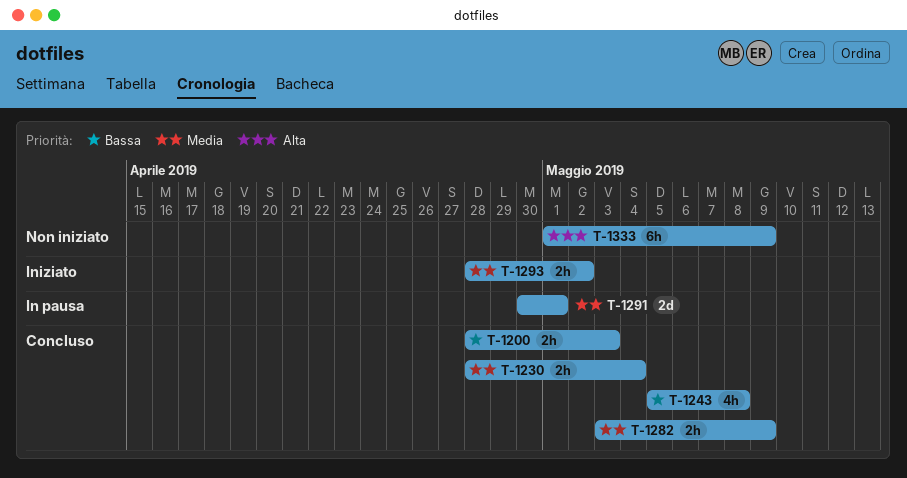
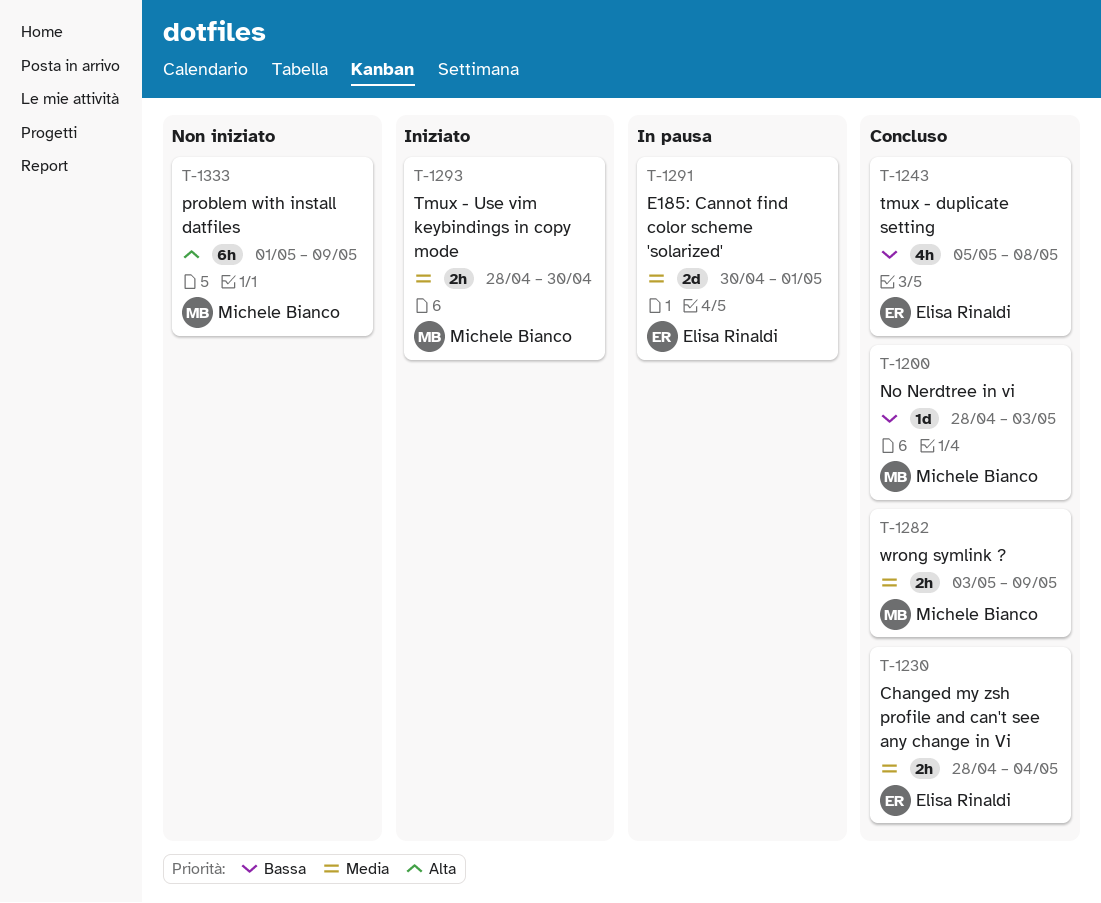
T-1200, estimate: 2h -> 1d
T-1293, due: May 2 -> Apr 30

